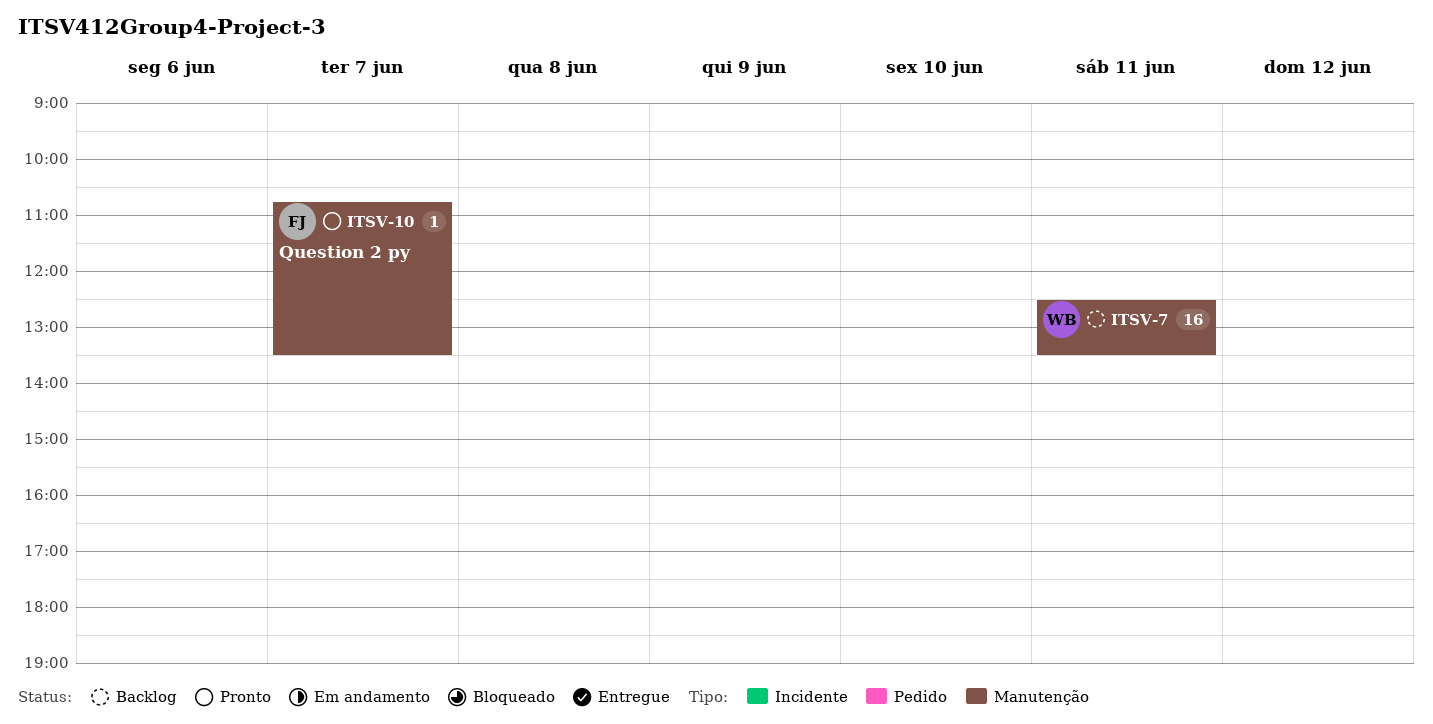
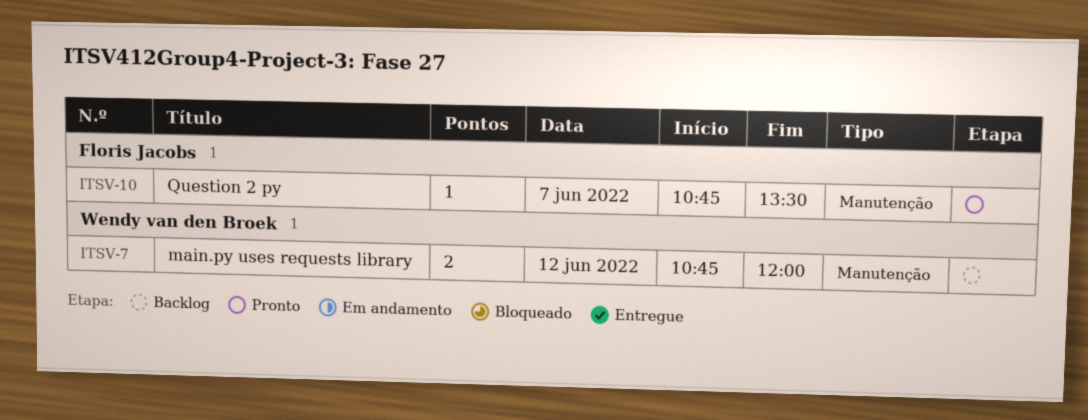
ITSV-7, estimate: 16 -> 2
ITSV-7, day: Jun 11 -> Jun 12
ITSV-7, begins: 12:30 -> 10:45
ITSV-7, ends: 13:30 -> 12:00

